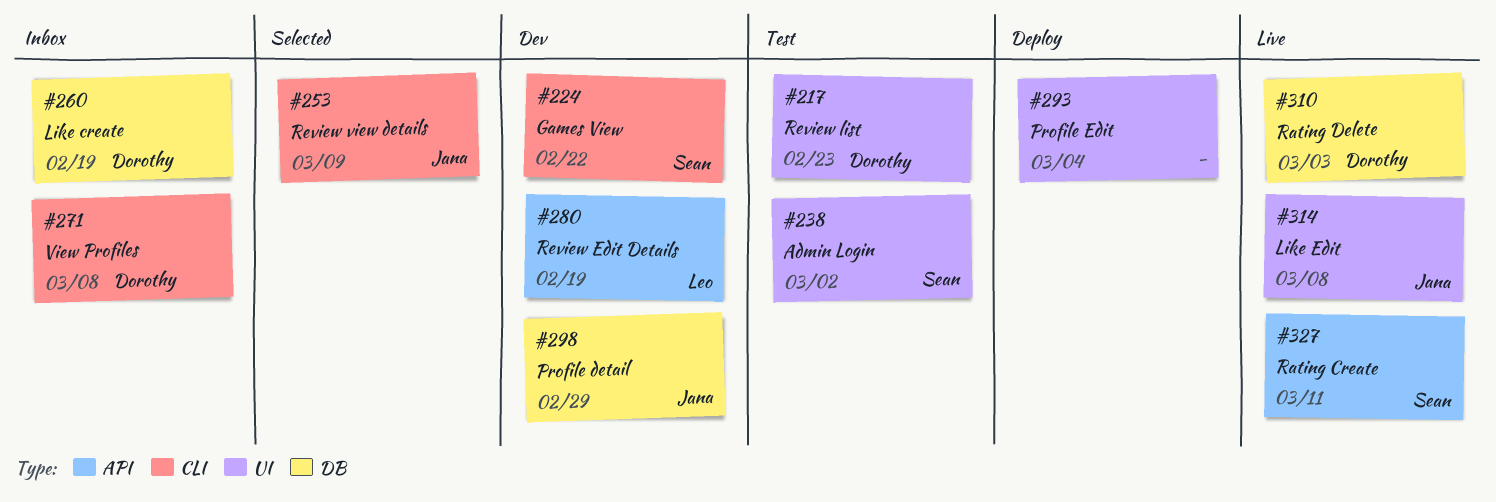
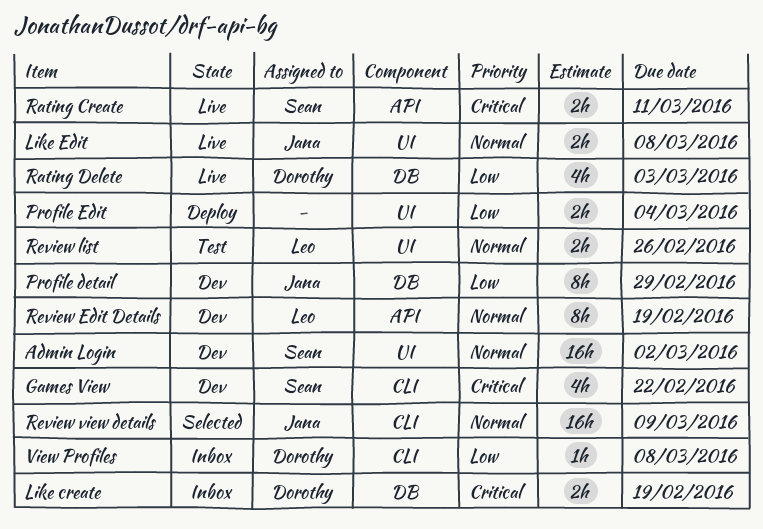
Admin Login, status: Test -> Dev
Review list, owner: Dorothy -> Leo
Review list, due: Feb 23 -> Feb 26

